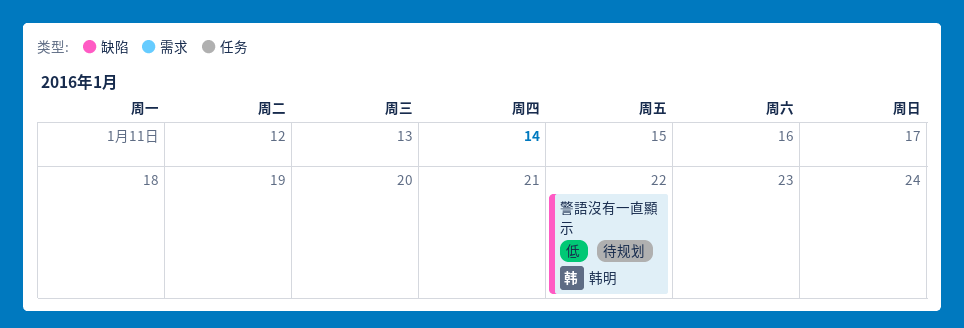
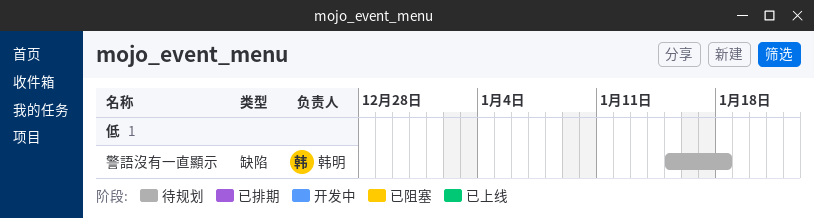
警語沒有一直顯示, due: Jan 22 -> Jan 18

